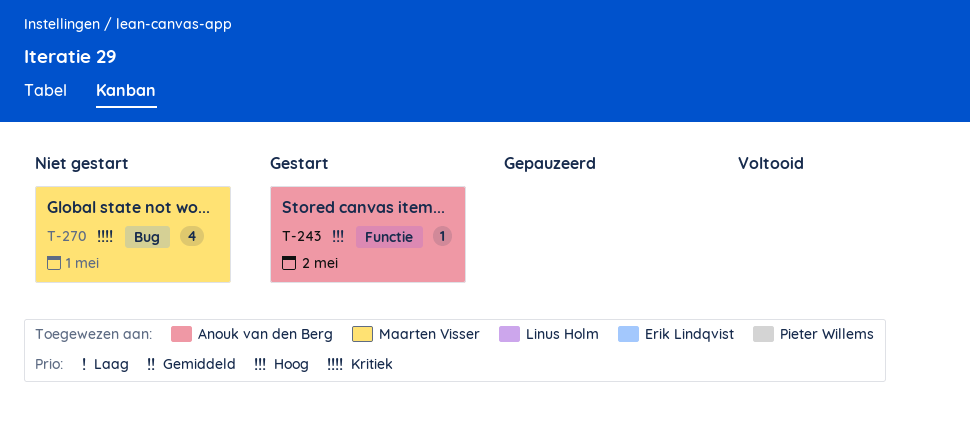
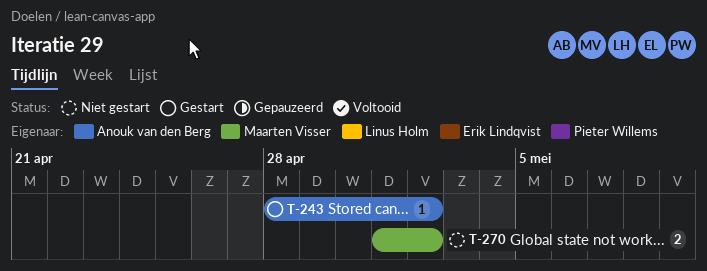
T-270, estimate: 4 -> 2
T-270, due: May 1 -> May 2

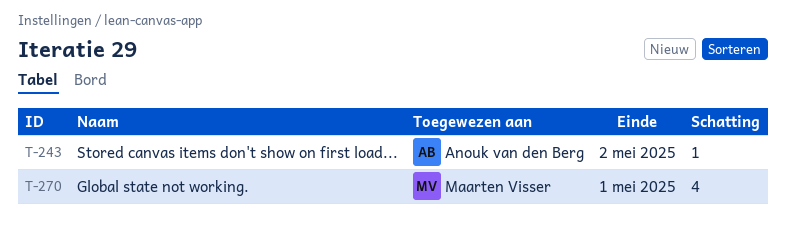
T-270, estimate: 2 -> 4
T-270, due: May 2 -> May 1

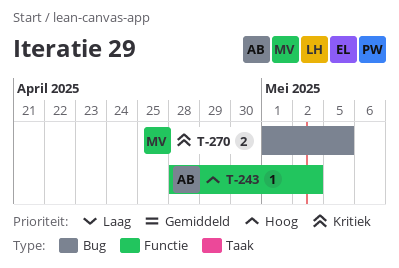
T-270, estimate: 4 -> 2
T-270, due: May 1 -> May 5

